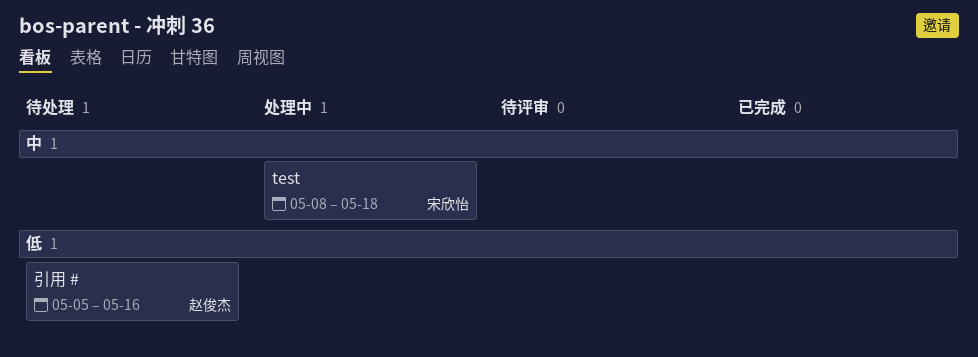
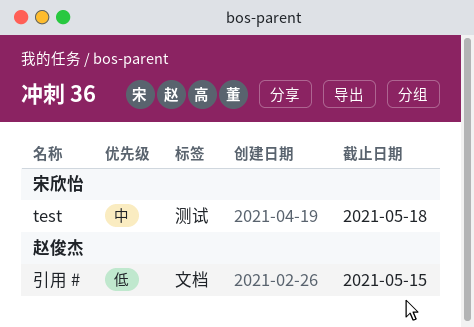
引用 #, due: May 16 -> May 15

